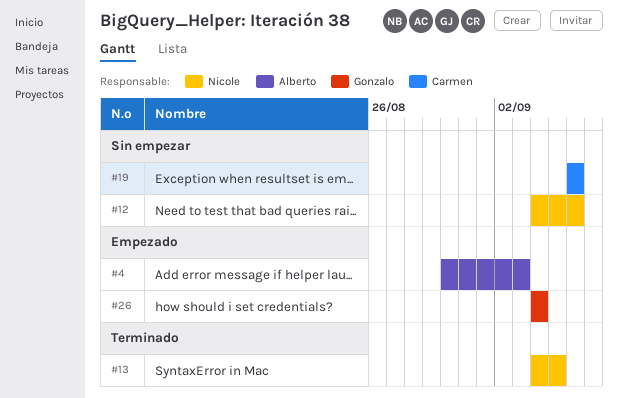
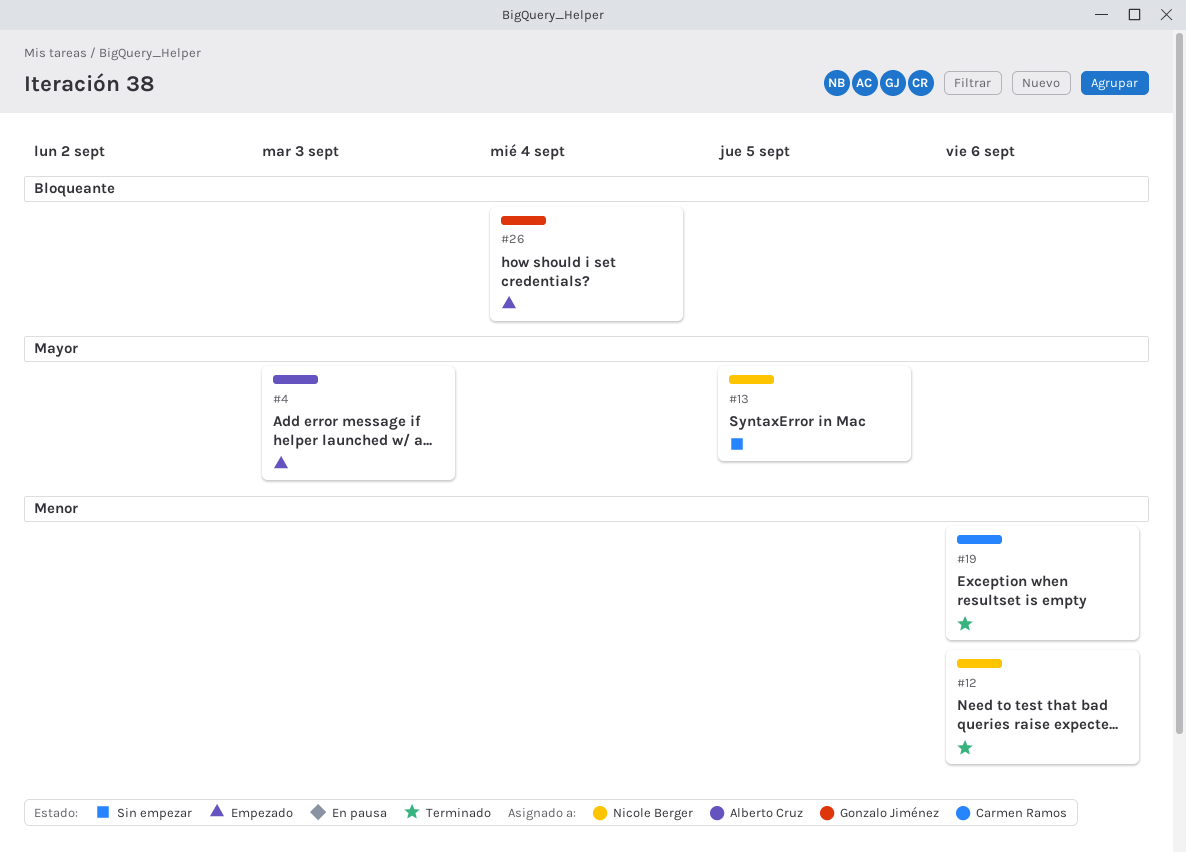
#12, status: Sin empezar -> Terminado
#13, status: Terminado -> Sin empezar
#19, status: Sin empezar -> Terminado

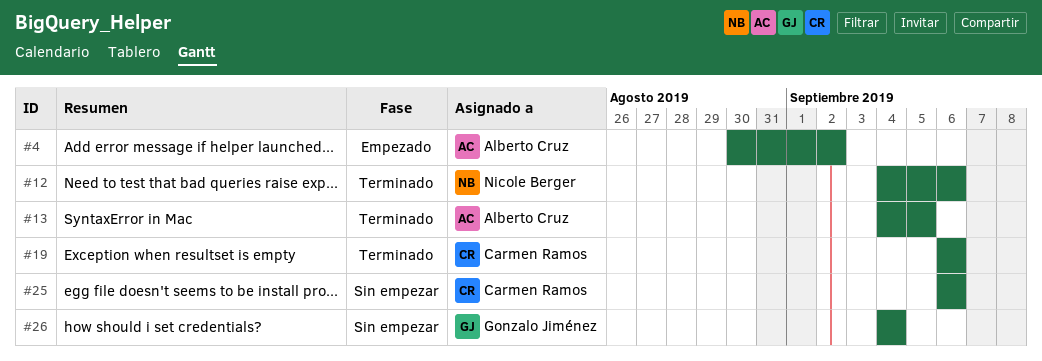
#4, due: Sep 3 -> Sep 2
#13, status: Sin empezar -> Terminado
#13, owner: Nicole Berger -> Alberto Cruz
#25: none -> present
#26, status: Empezado -> Sin empezar

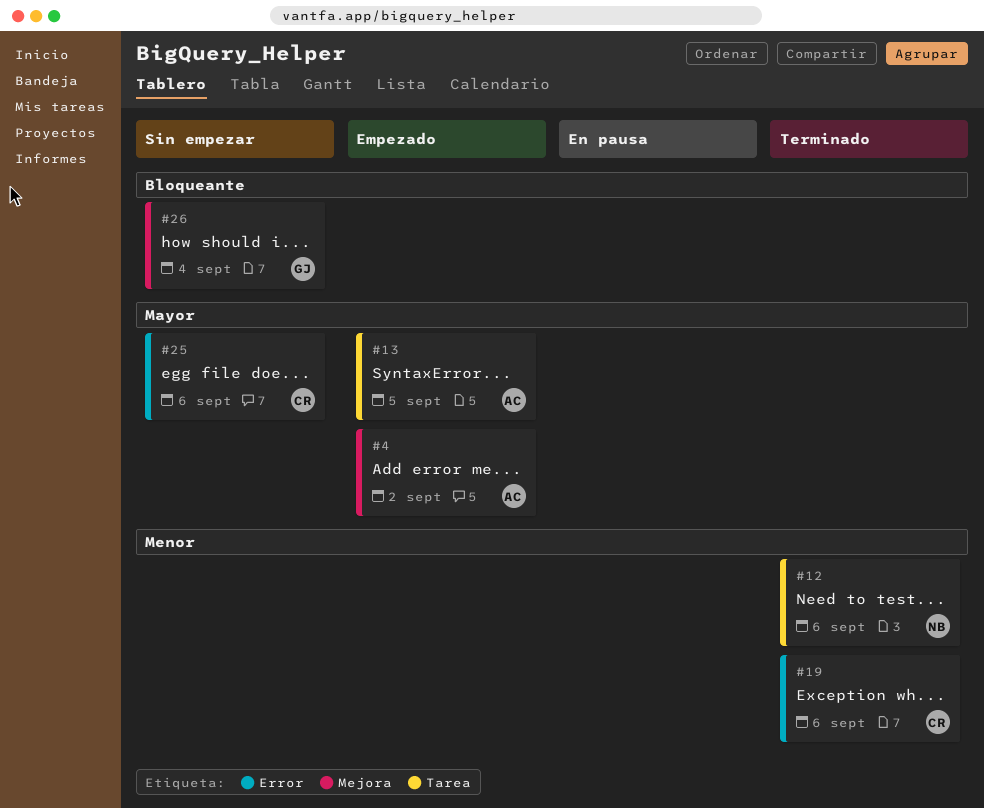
#13, status: Terminado -> Empezado

